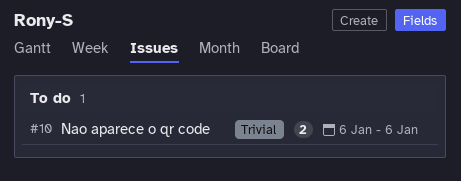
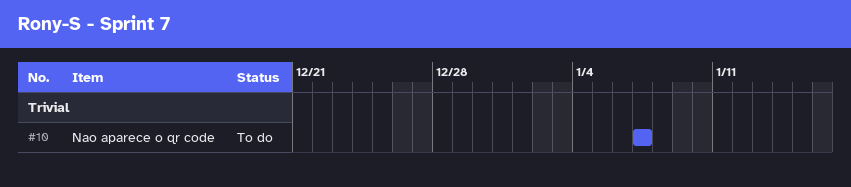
#10, start: Jan 6 -> Jan 7
#10, due: Jan 6 -> Jan 7

